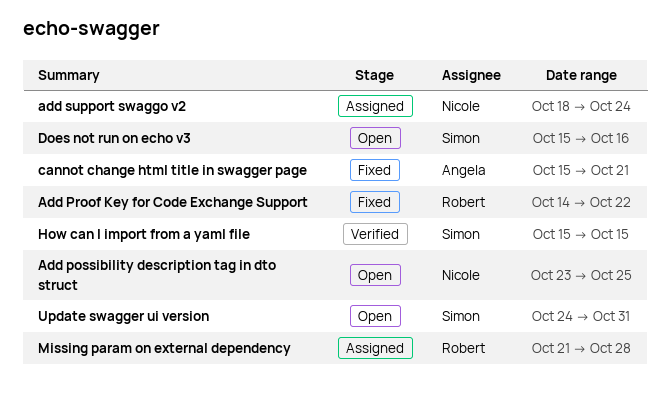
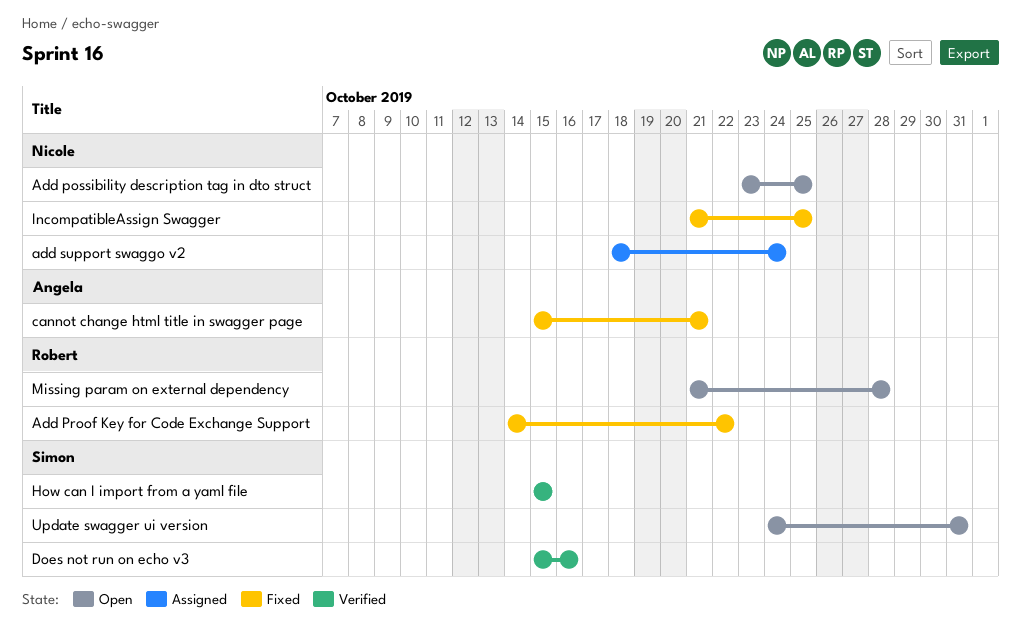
Does not run on echo v3, status: Open -> Verified
IncompatibleAssign Swagger: none -> present
Missing param on external dependency, status: Assigned -> Open

